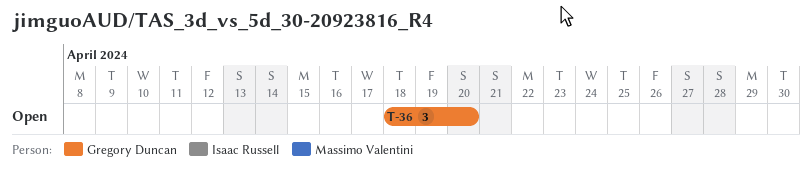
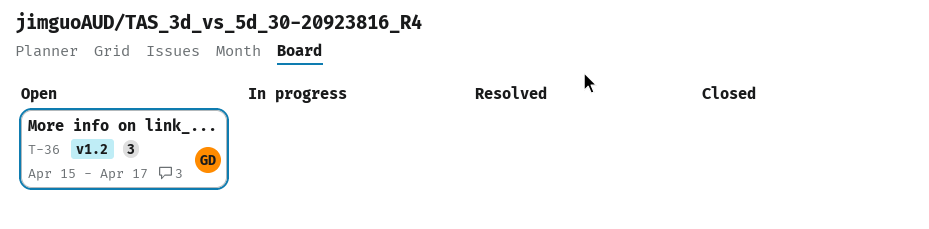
T-36, start: Apr 18 -> Apr 15
T-36, due: Apr 20 -> Apr 17

